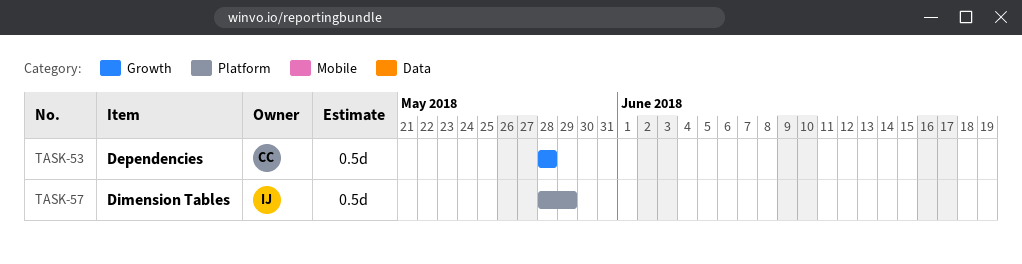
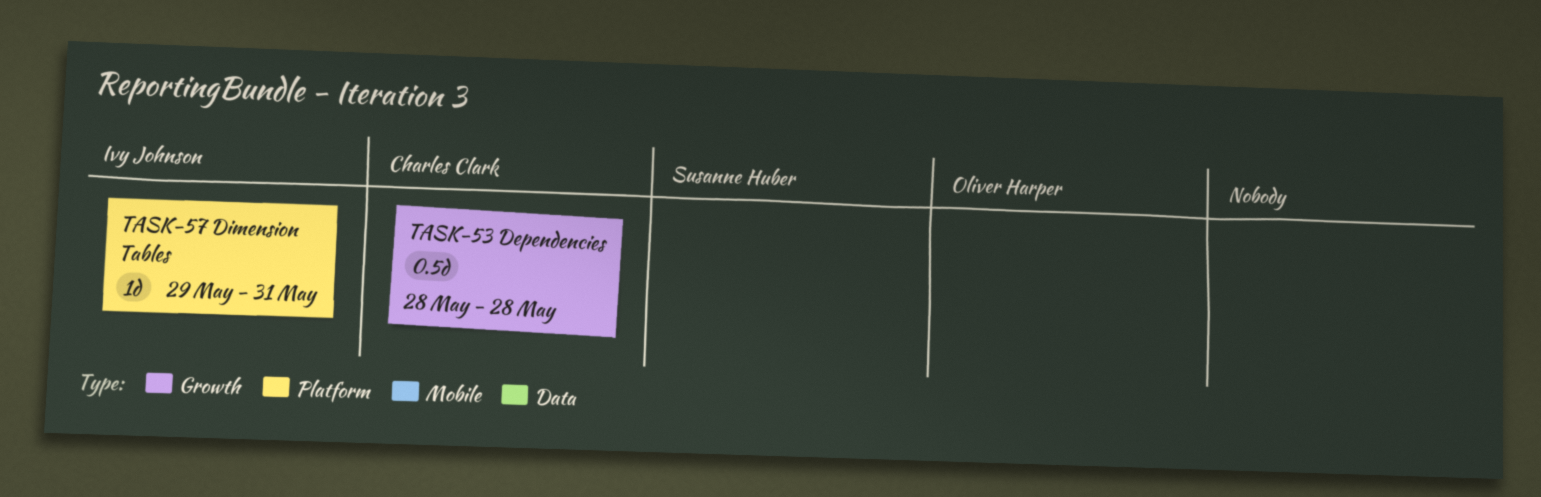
TASK-57, estimate: 0.5d -> 1d
TASK-57, start: May 28 -> May 29
TASK-57, due: May 29 -> May 31

